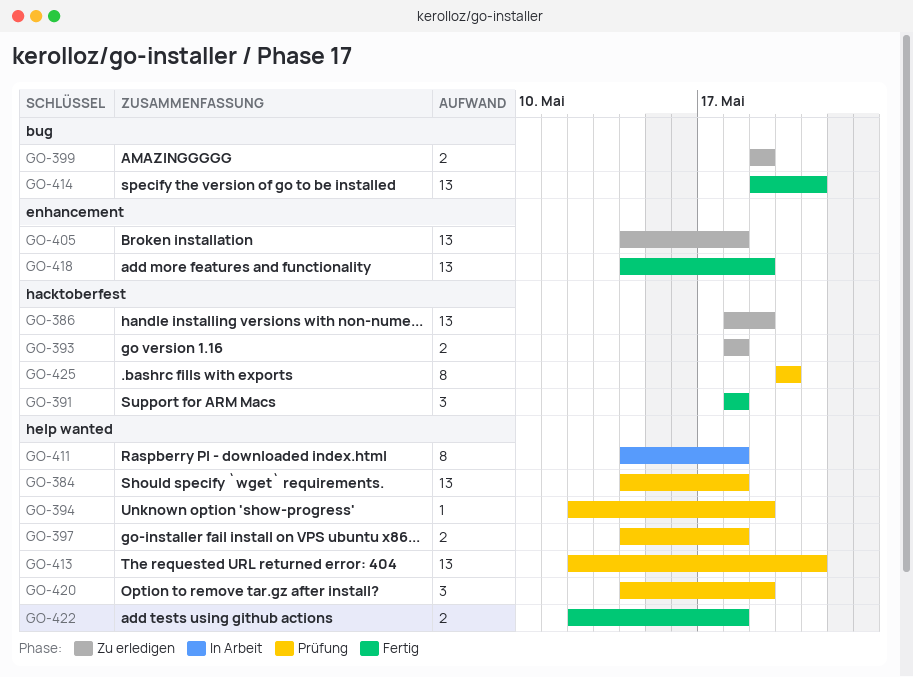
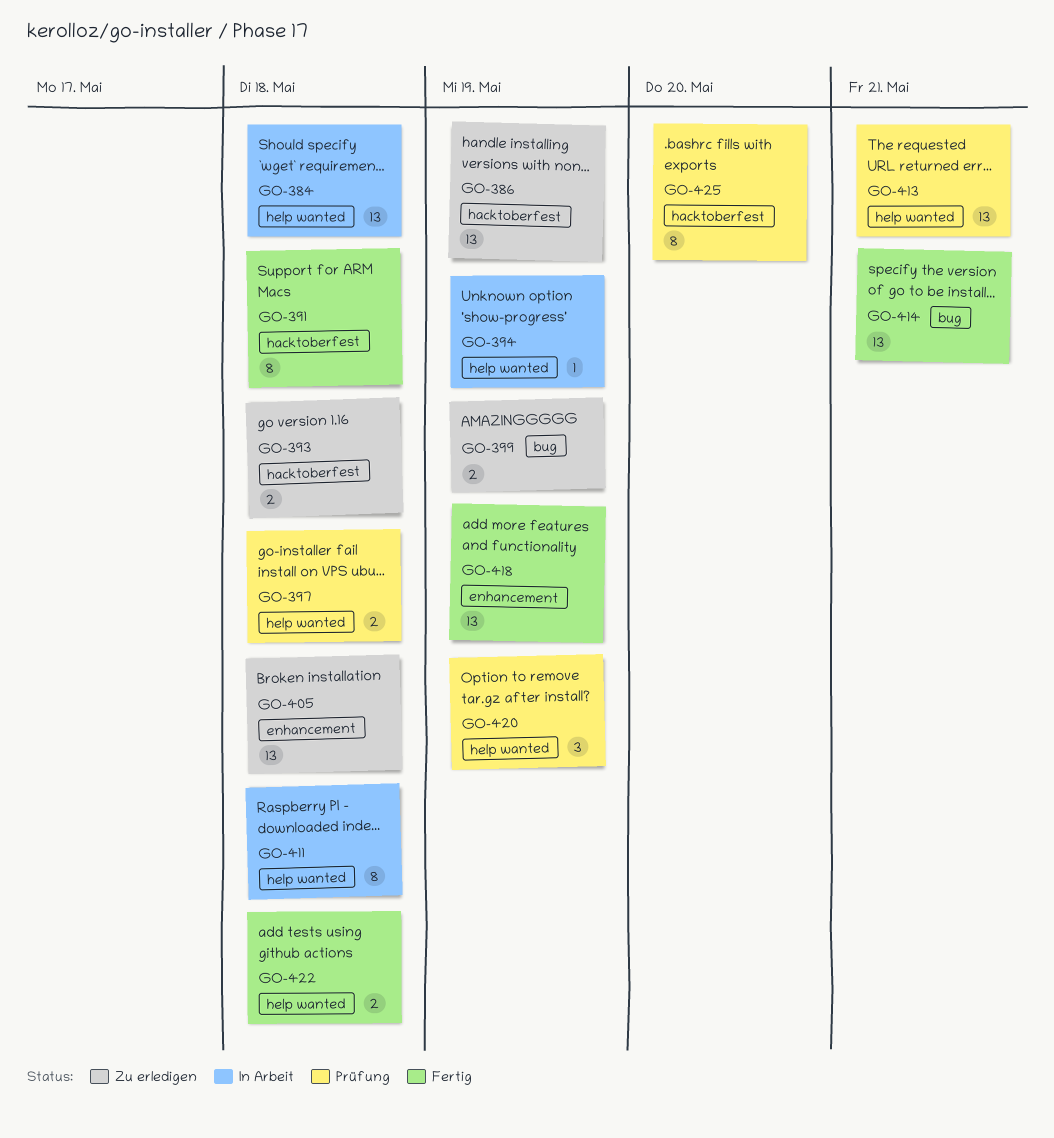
GO-384, status: Prüfung -> In Arbeit
GO-391, estimate: 3 -> 8
GO-394, status: Prüfung -> In Arbeit

